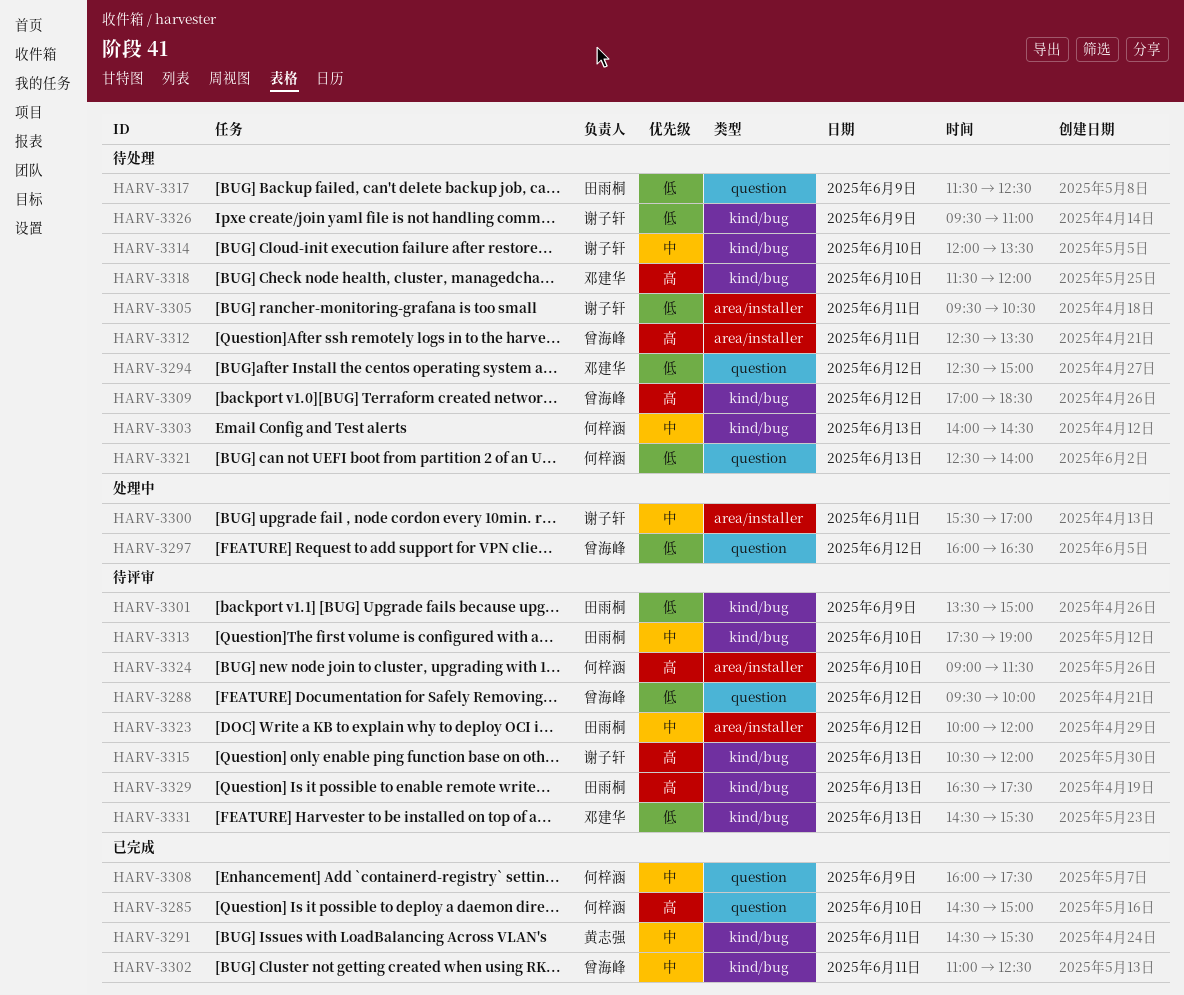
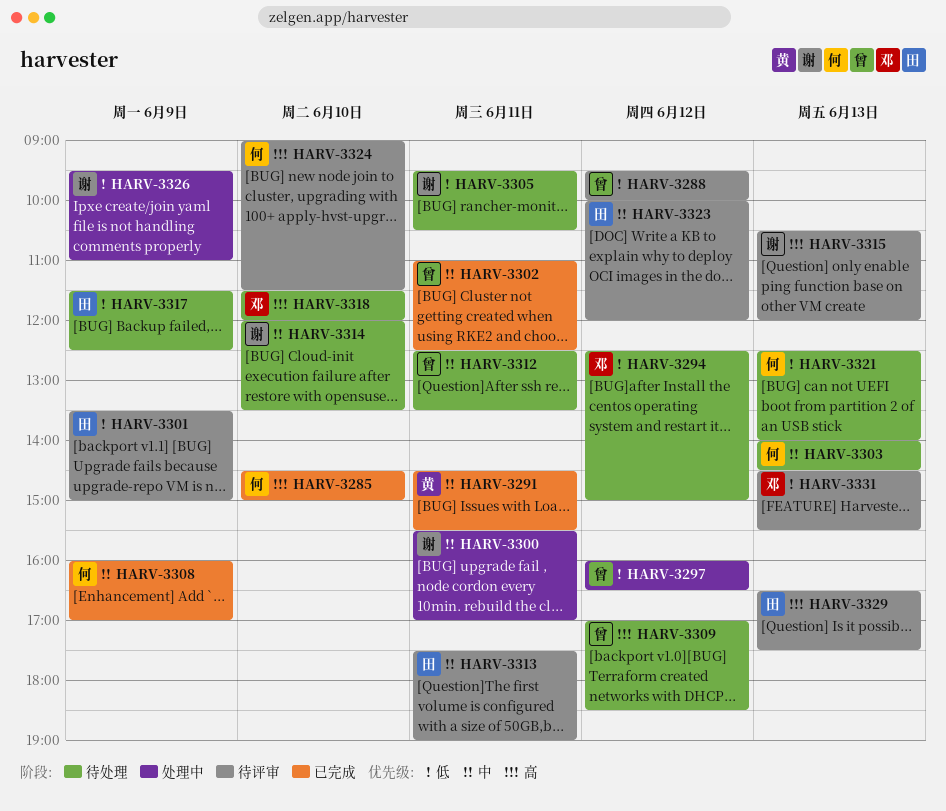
HARV-3308, ends: 17:30 -> 17:00
HARV-3312, priority: 高 -> 中
HARV-3313, day: Jun 10 -> Jun 11
HARV-3326, status: 待处理 -> 处理中

